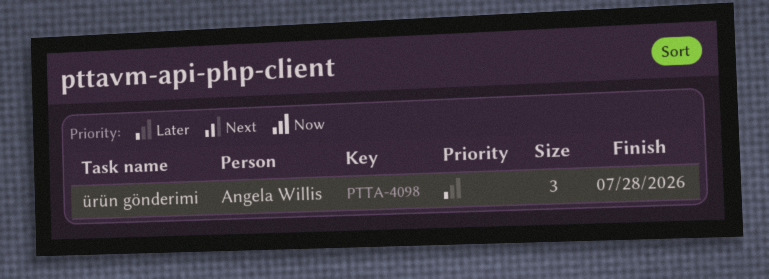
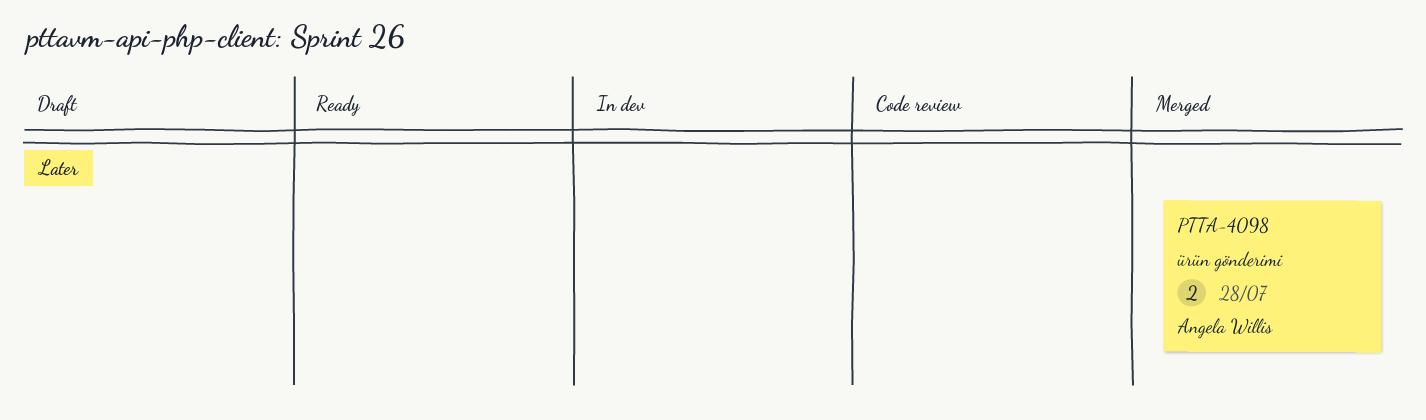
PTTA-4098, estimate: 3 -> 2

